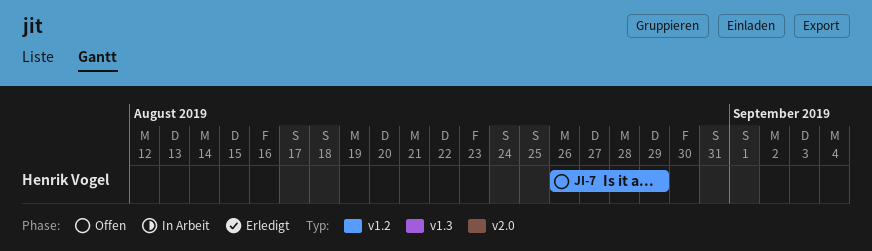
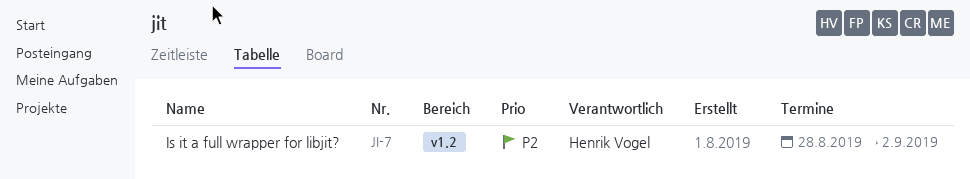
JI-7, start: Aug 26 -> Aug 28
JI-7, due: Aug 29 -> Sep 2

